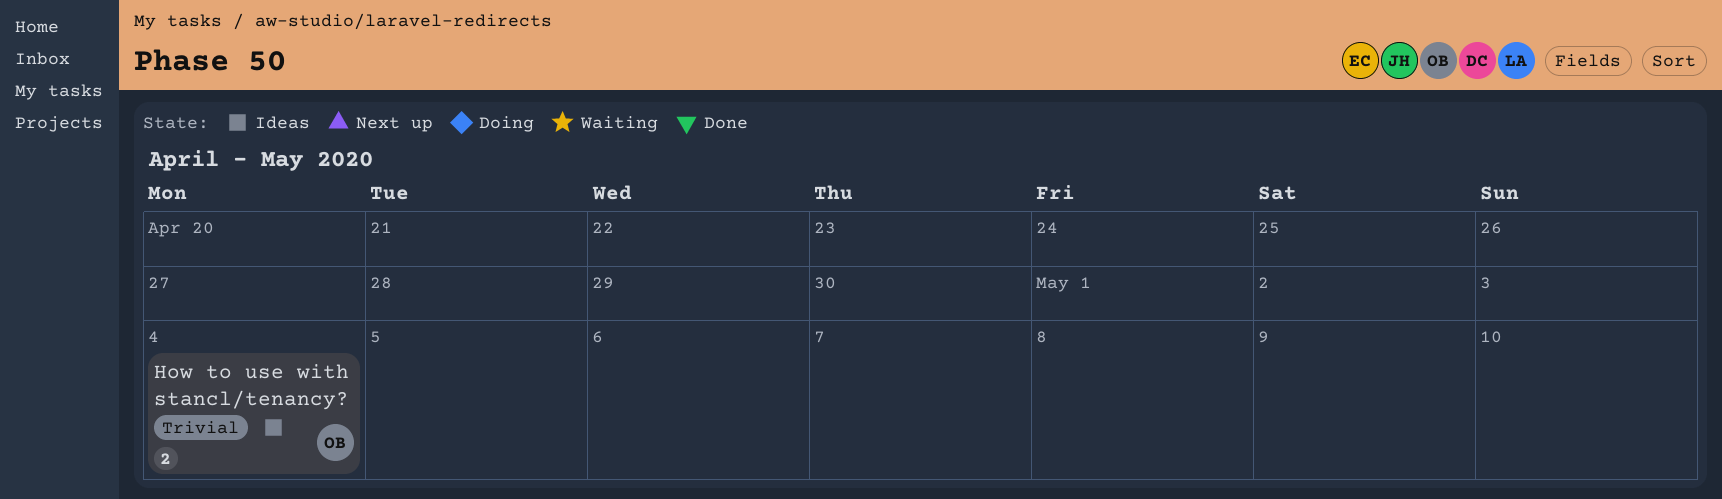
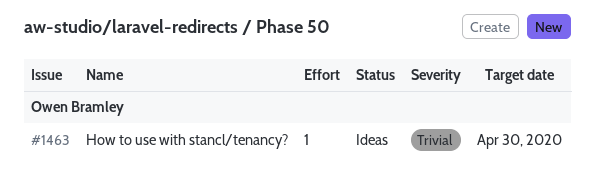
How to use with stancl/tenancy?, estimate: 2 -> 1
How to use with stancl/tenancy?, due: May 4 -> Apr 30

